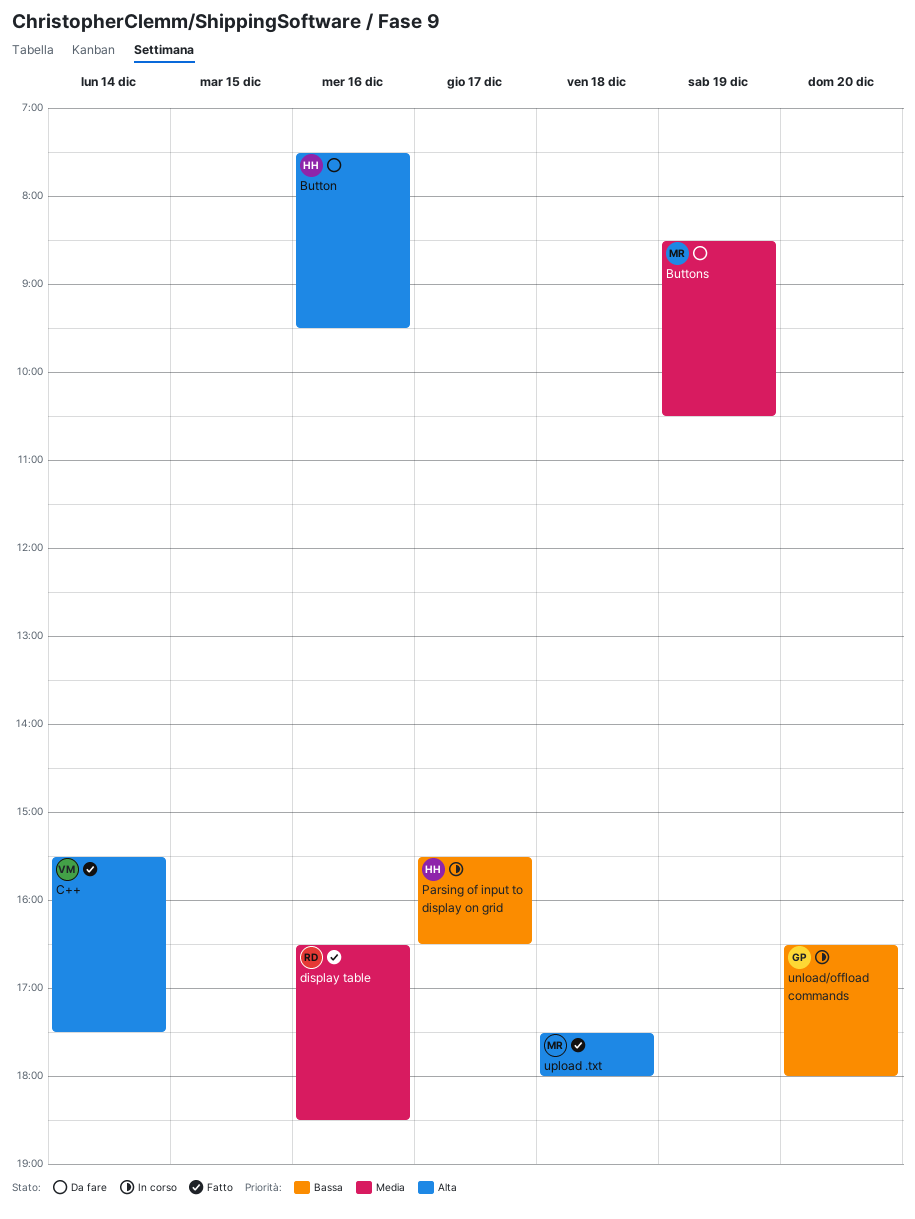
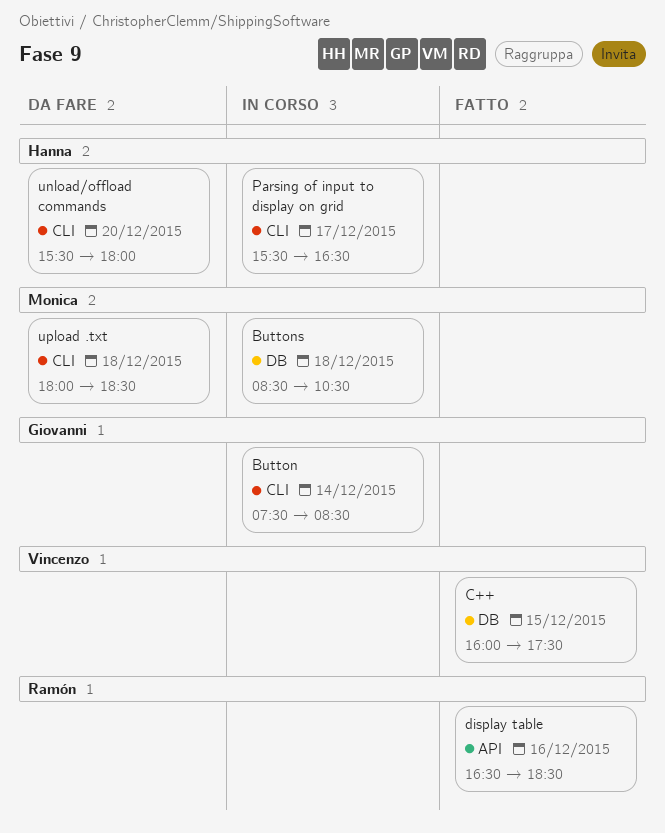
Button, status: Da fare -> In corso
Button, owner: Hanna -> Giovanni
Button, day: Dec 16 -> Dec 14
Button, ends: 09:30 -> 08:30
Buttons, status: Da fare -> In corso
Buttons, day: Dec 19 -> Dec 18
C++, day: Dec 14 -> Dec 15
C++, begins: 15:30 -> 16:00
unload/offload commands, status: In corso -> Da fare
unload/offload commands, owner: Giovanni -> Hanna
unload/offload commands, begins: 16:30 -> 15:30
upload .txt, status: Fatto -> Da fare
upload .txt, begins: 17:30 -> 18:00
upload .txt, ends: 18:00 -> 18:30

